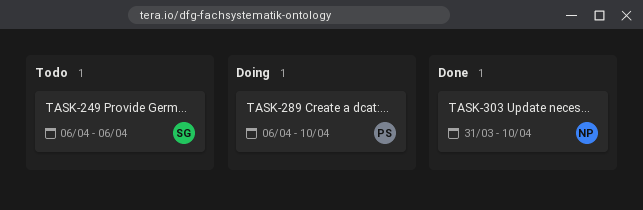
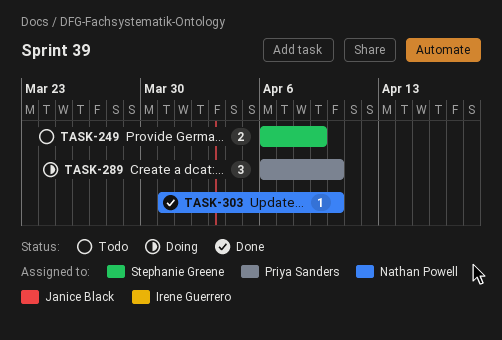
TASK-249, due: Apr 6 -> Apr 9

